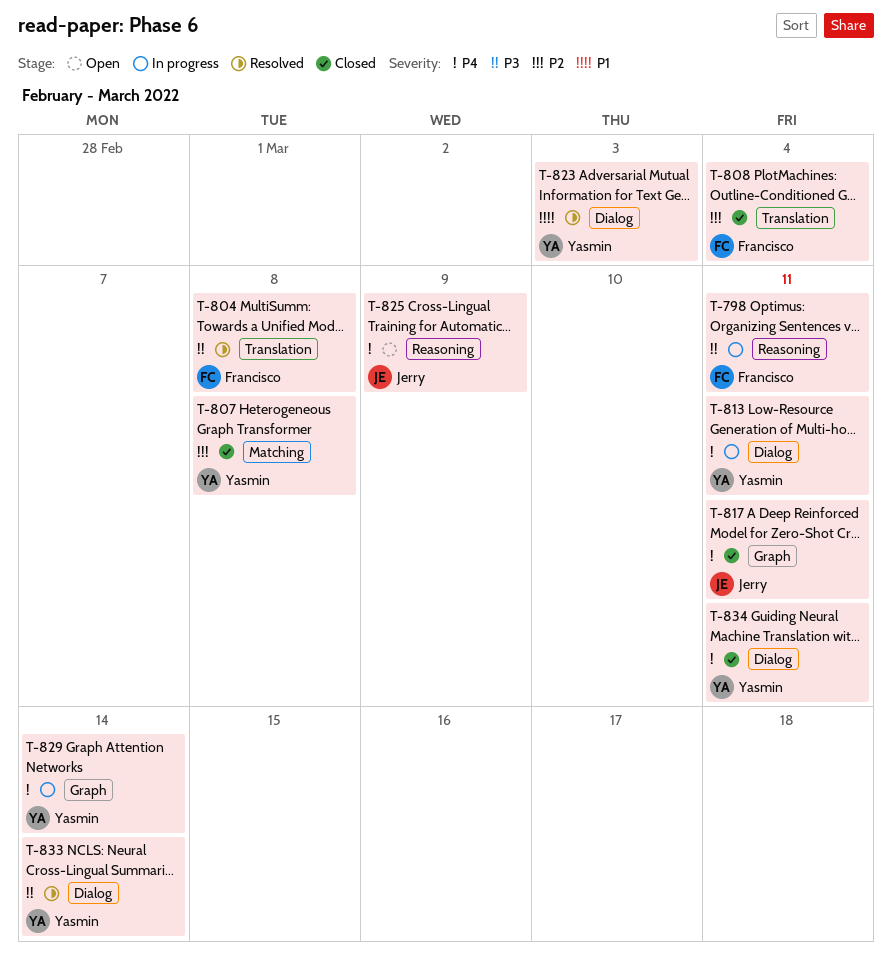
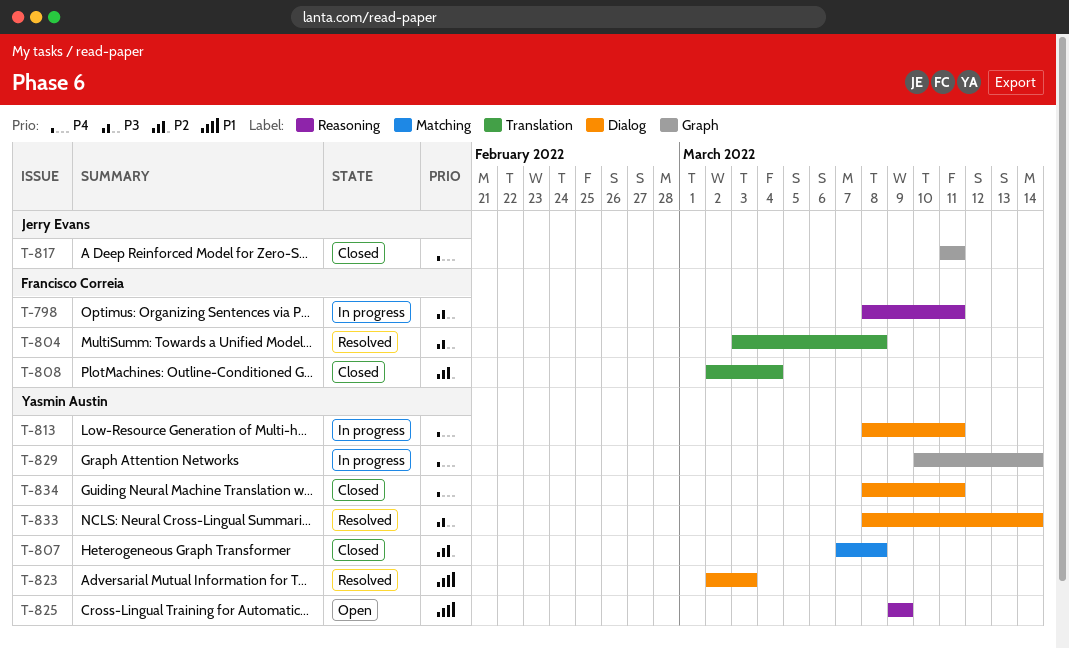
T-825, owner: Jerry Evans -> Yasmin Austin
T-825, priority: P4 -> P1

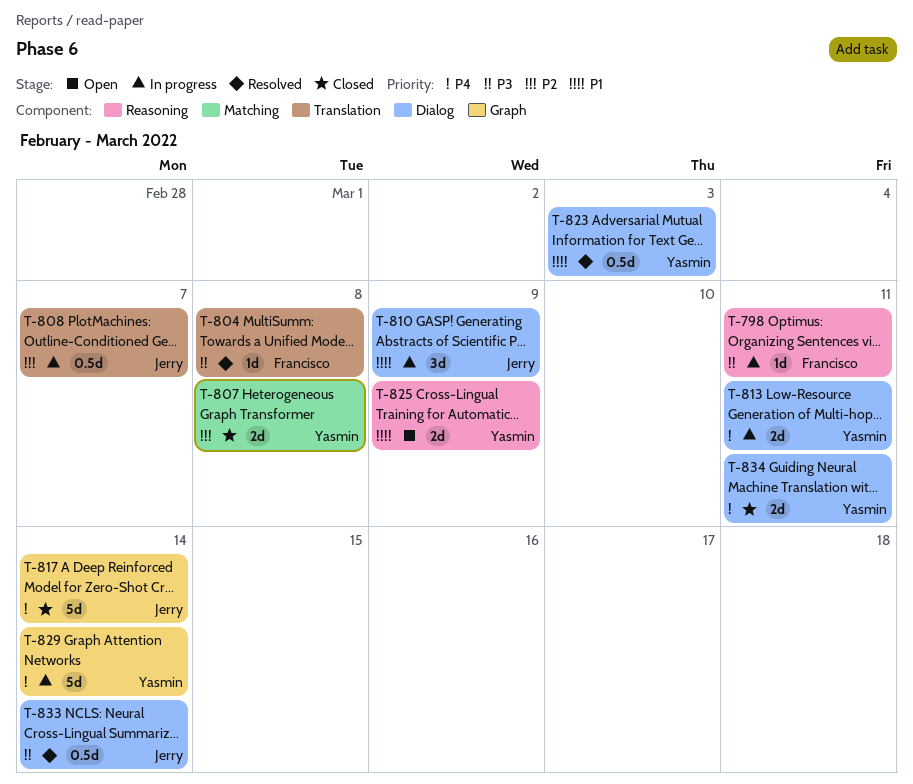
T-808, status: Closed -> In progress
T-808, owner: Francisco Correia -> Jerry Evans
T-808, due: Mar 4 -> Mar 7
T-810: none -> present
T-817, due: Mar 11 -> Mar 14
T-833, owner: Yasmin Austin -> Jerry Evans

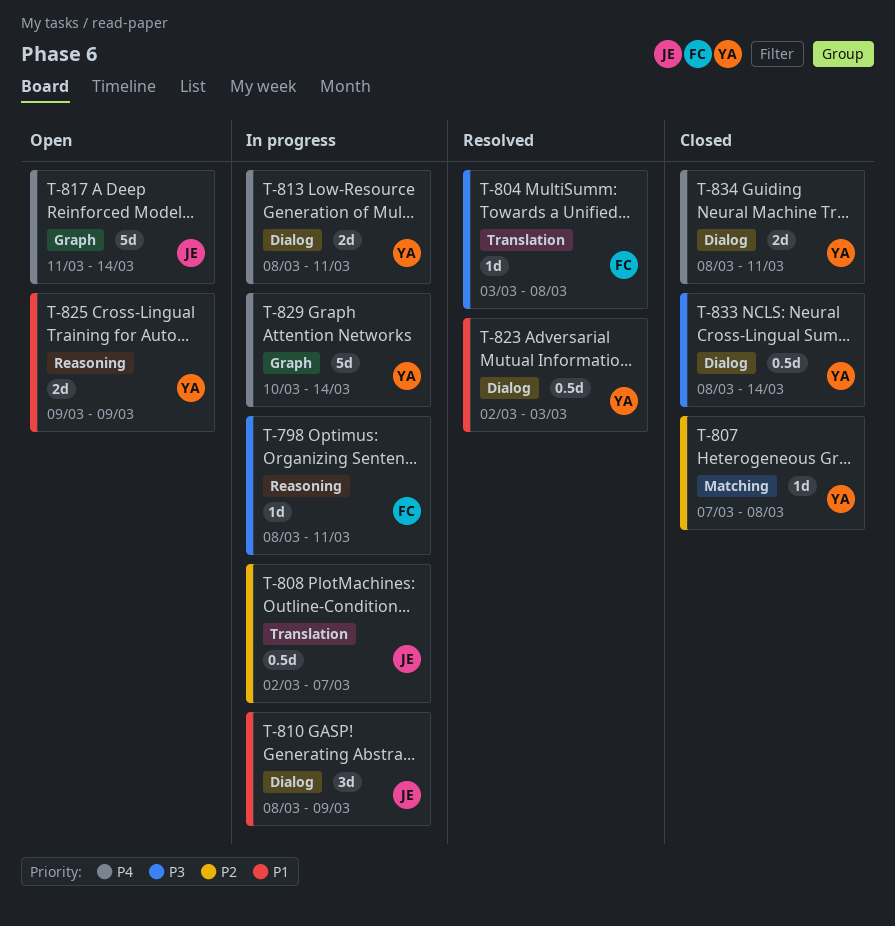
T-807, estimate: 2d -> 1d
T-817, status: Closed -> Open
T-833, status: Resolved -> Closed
T-833, owner: Jerry -> Yasmin

